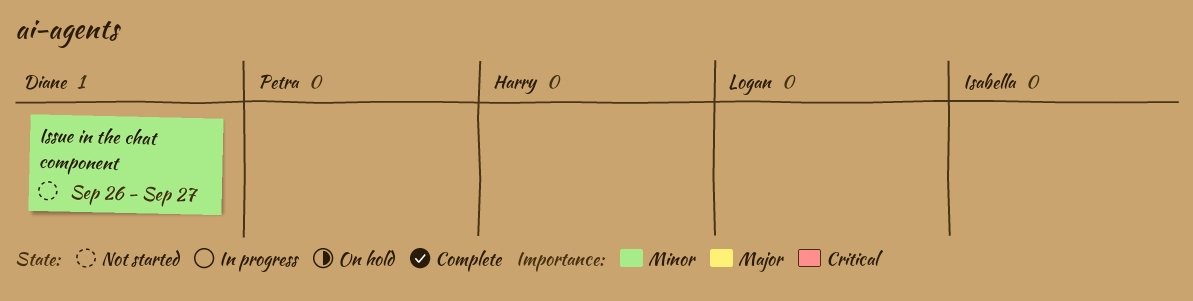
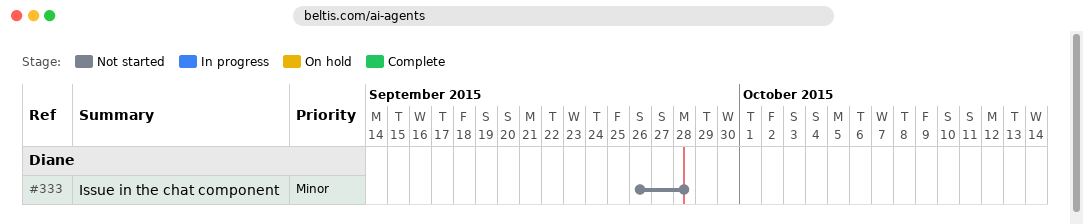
Issue in the chat component, due: Sep 27 -> Sep 28

